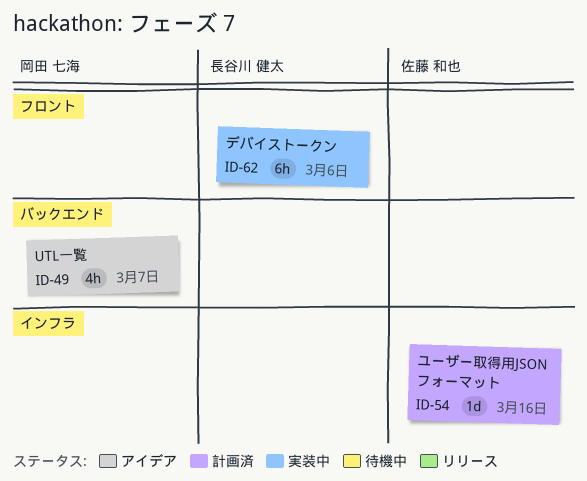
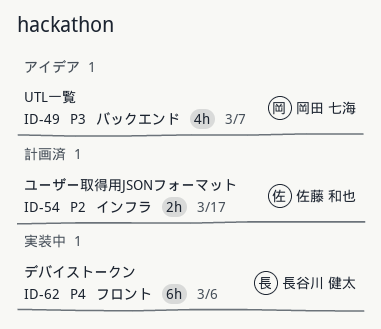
ID-54, estimate: 1d -> 2h
ID-54, due: Mar 16 -> Mar 17

